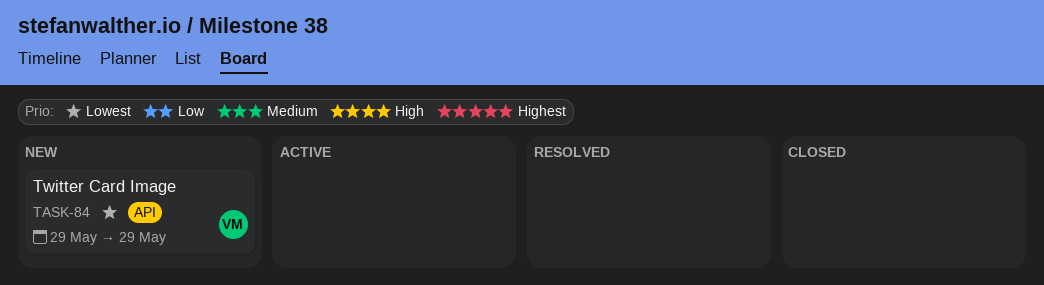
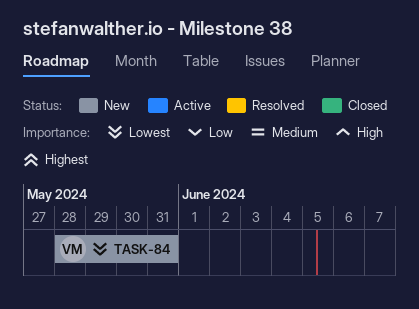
TASK-84, start: May 29 -> May 28
TASK-84, due: May 29 -> May 31

